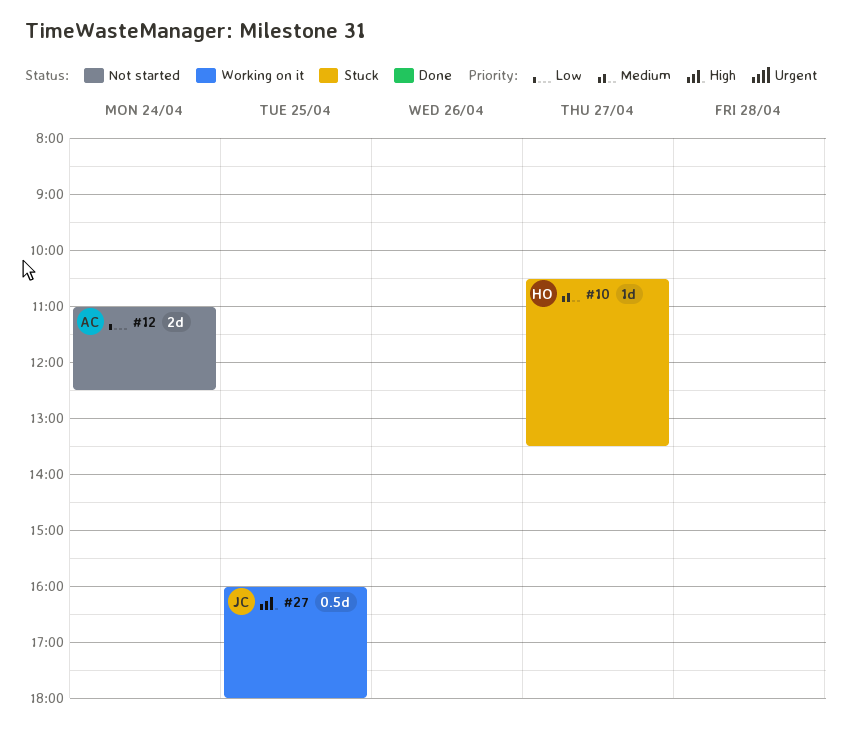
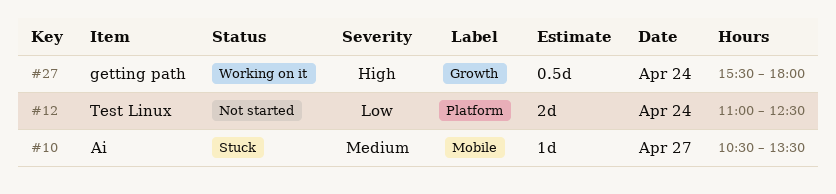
#27, day: Apr 25 -> Apr 24
#27, begins: 16:00 -> 15:30

